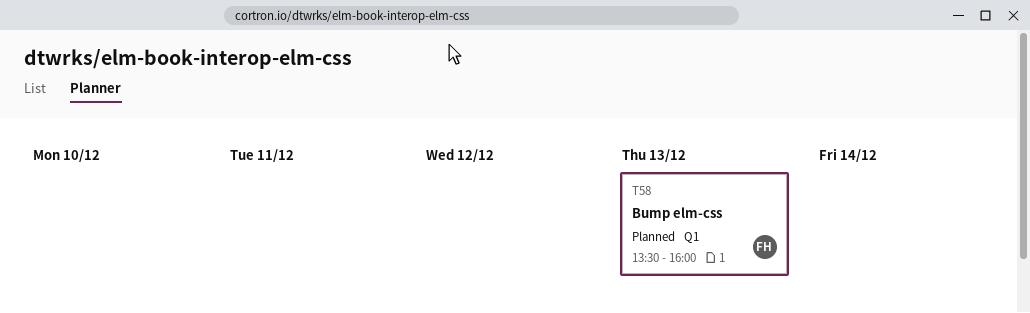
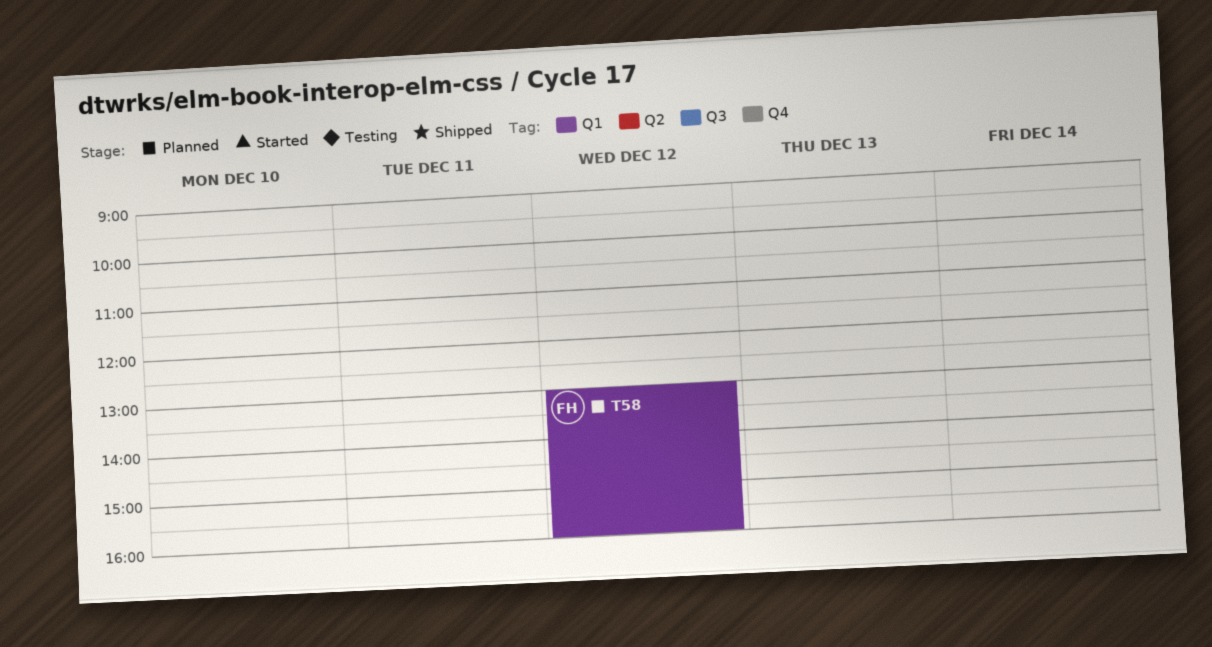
T58, day: Dec 13 -> Dec 12
T58, begins: 13:30 -> 13:00

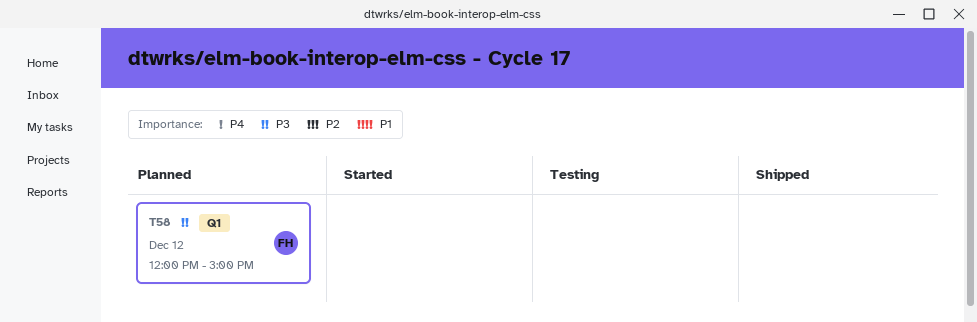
T58, begins: 13:00 -> 12:00
T58, ends: 16:00 -> 15:00

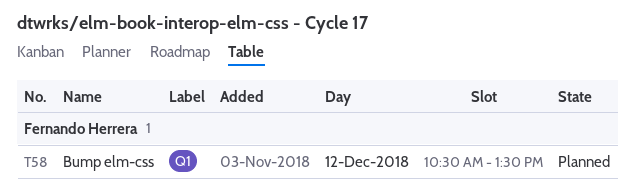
T58, begins: 12:00 -> 10:30
T58, ends: 15:00 -> 13:30

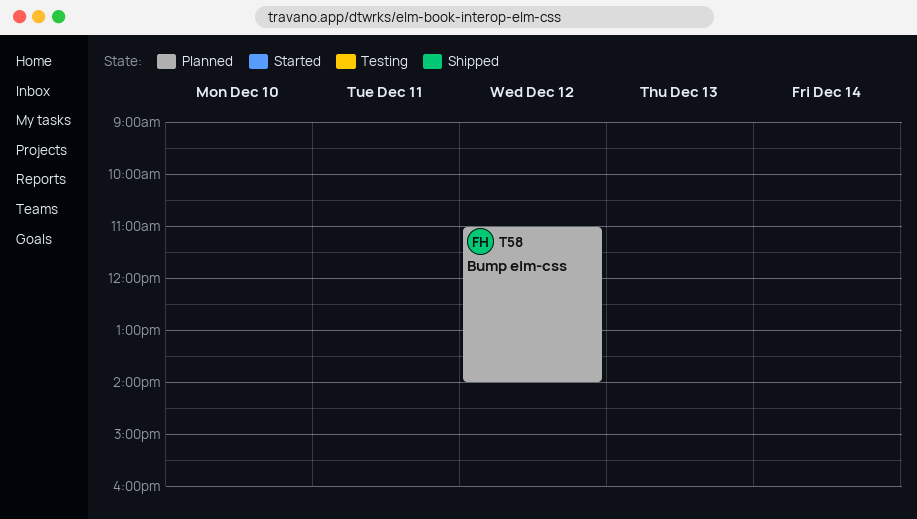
T58, begins: 10:30 -> 11:00
T58, ends: 13:30 -> 14:00

